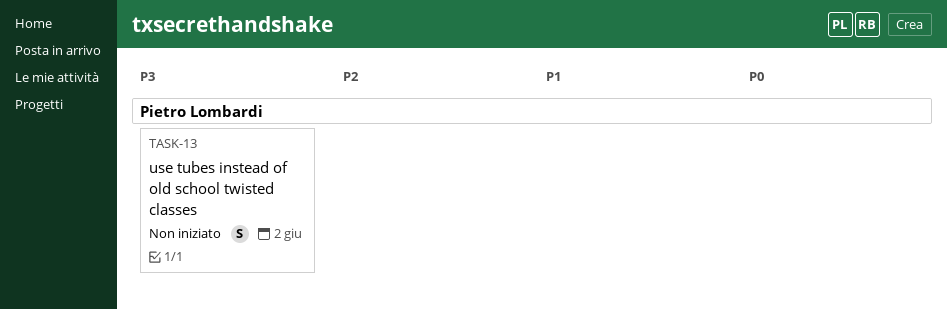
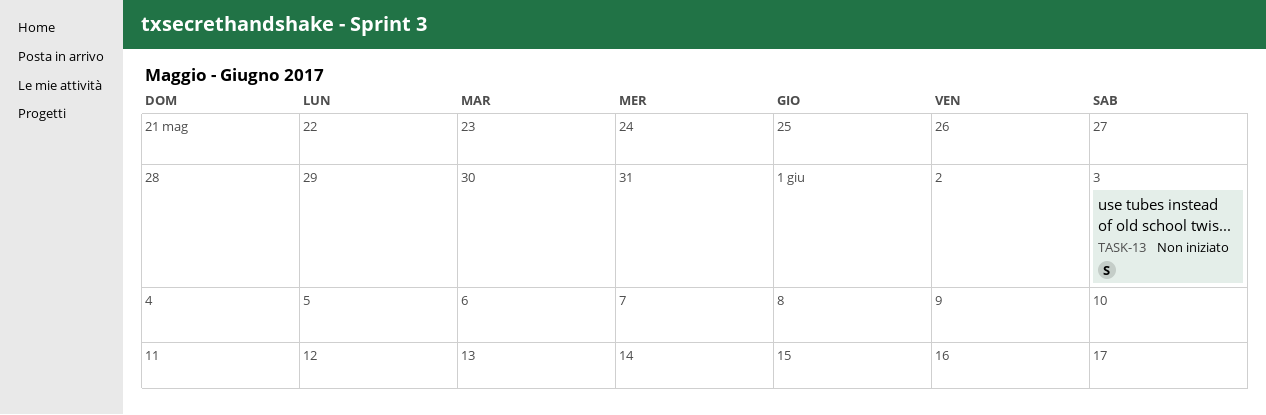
TASK-13, due: Jun 2 -> Jun 3

